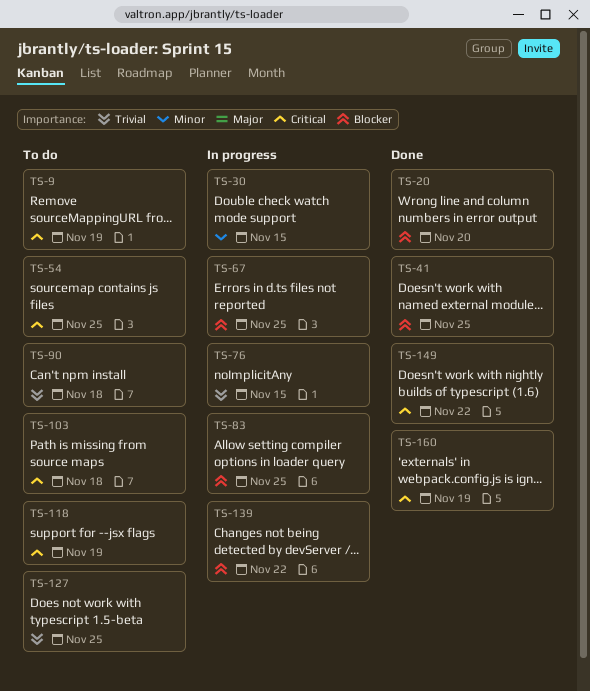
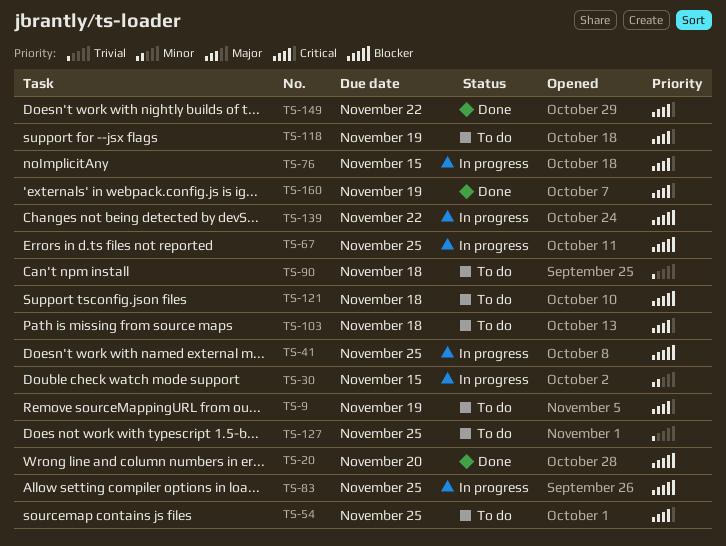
TS-41, status: Done -> In progress
TS-76, priority: Trivial -> Critical
TS-121: none -> present

